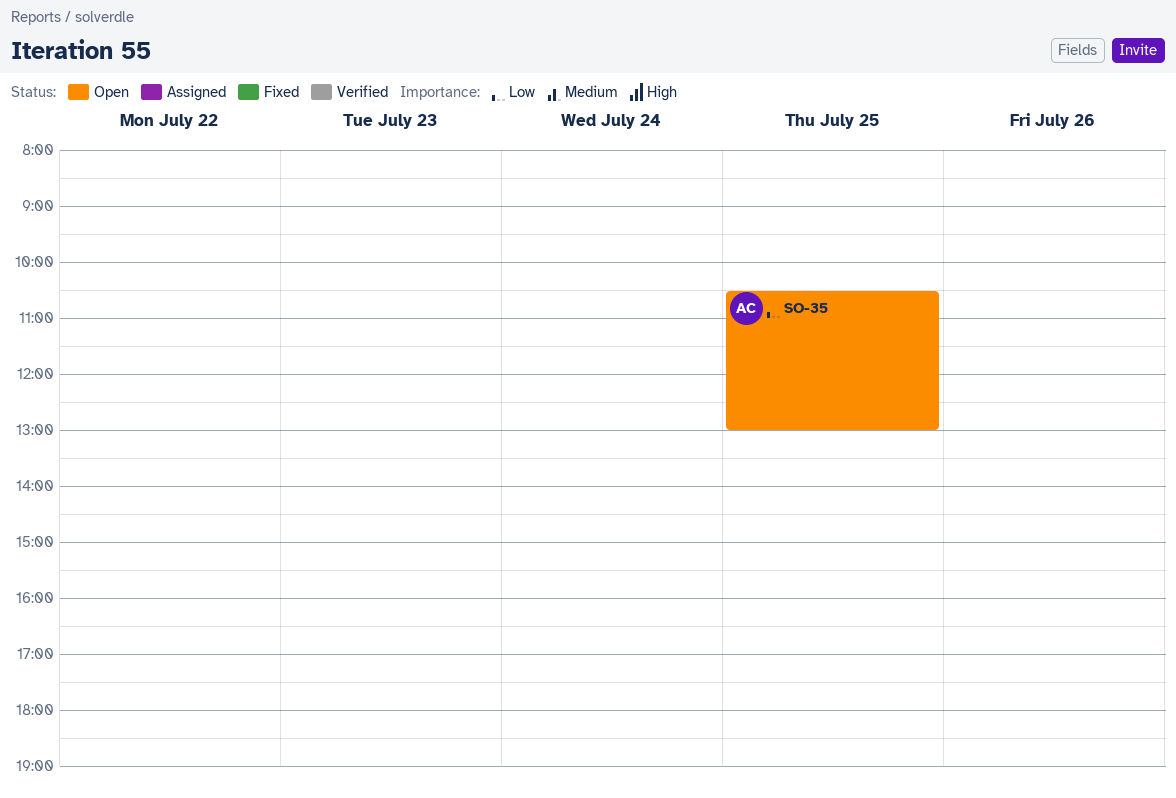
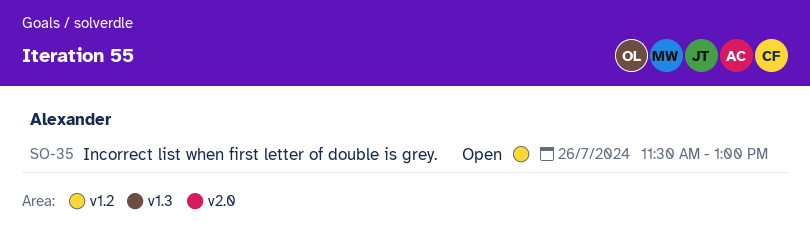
SO-35, day: Jul 25 -> Jul 26
SO-35, begins: 10:30 -> 11:30

